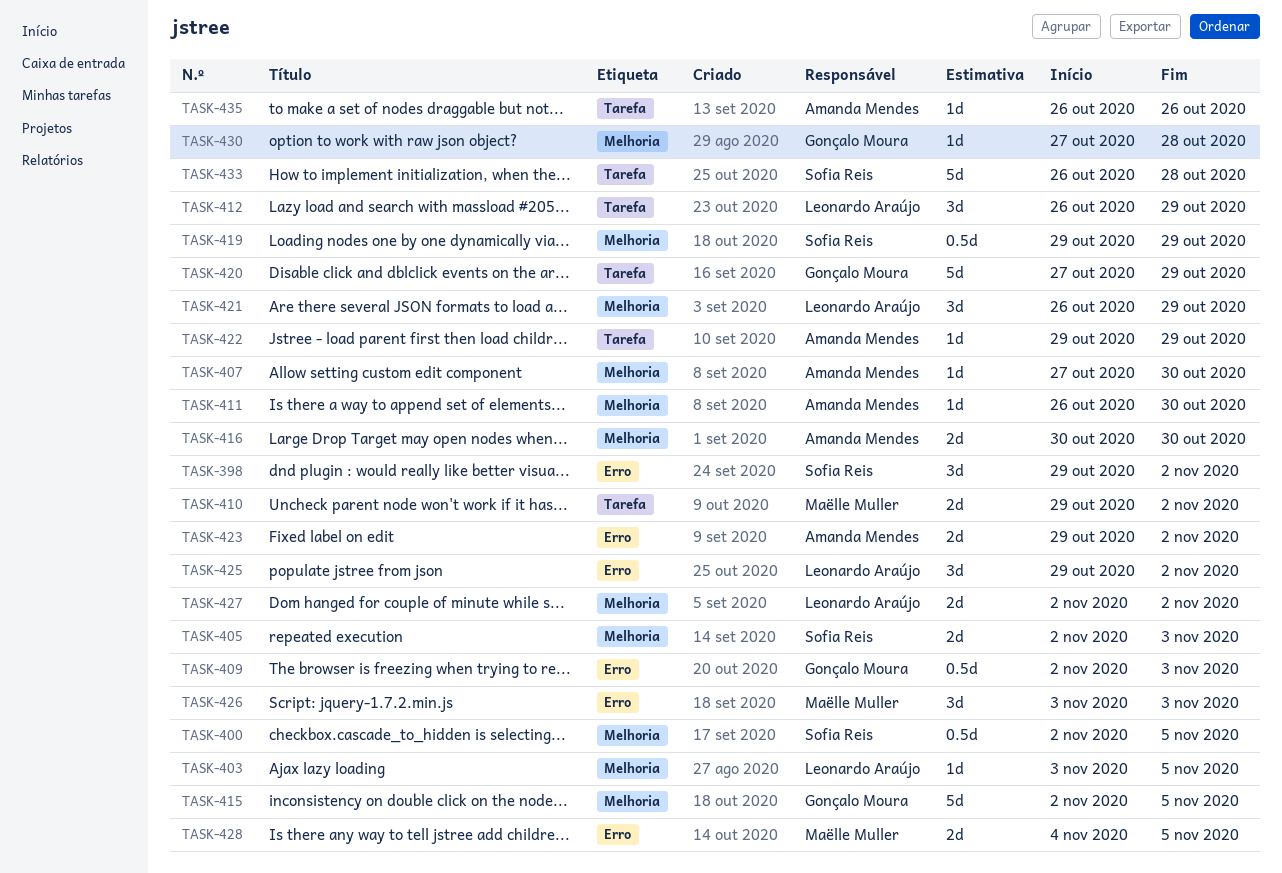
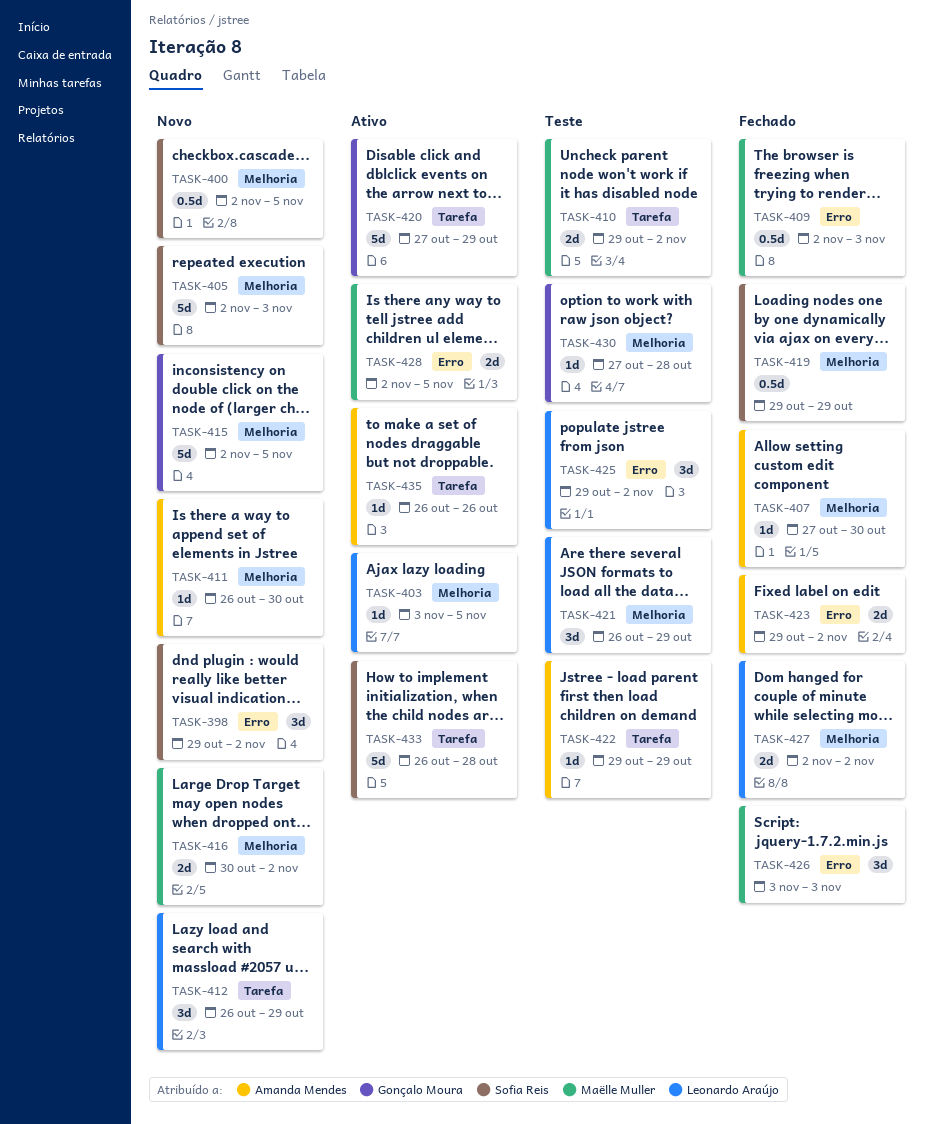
TASK-405, estimate: 2d -> 5d
TASK-409, owner: Gonçalo Moura -> Maëlle Muller
TASK-416, owner: Amanda Mendes -> Maëlle Muller
TASK-416, due: Oct 30 -> Nov 2
TASK-428, start: Nov 4 -> Nov 2

